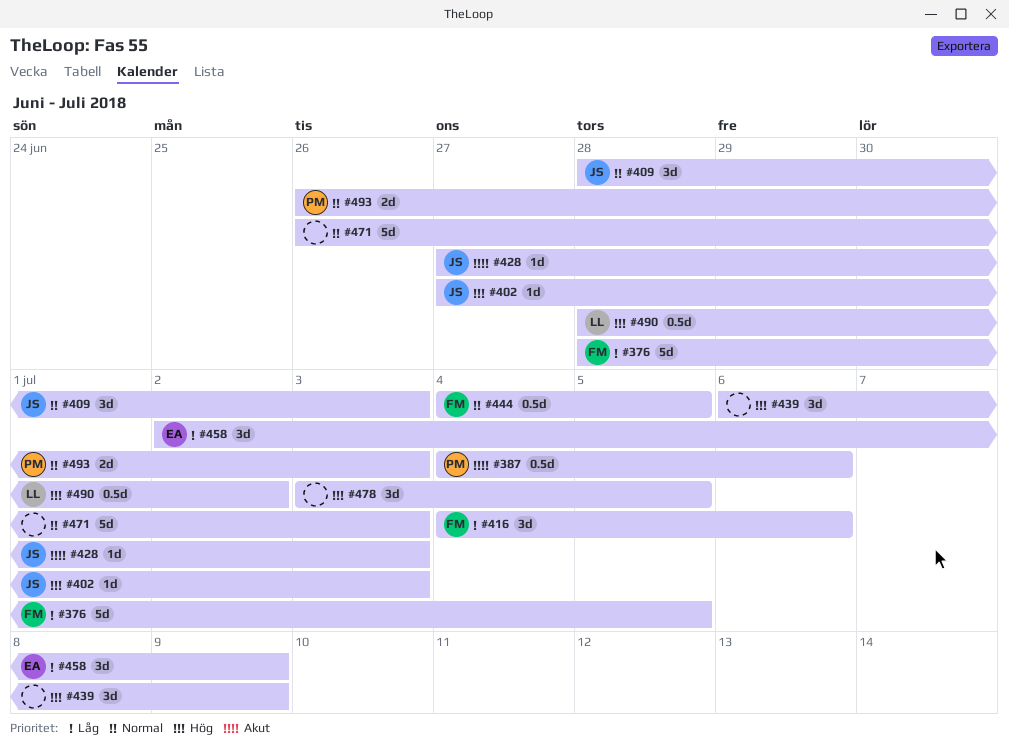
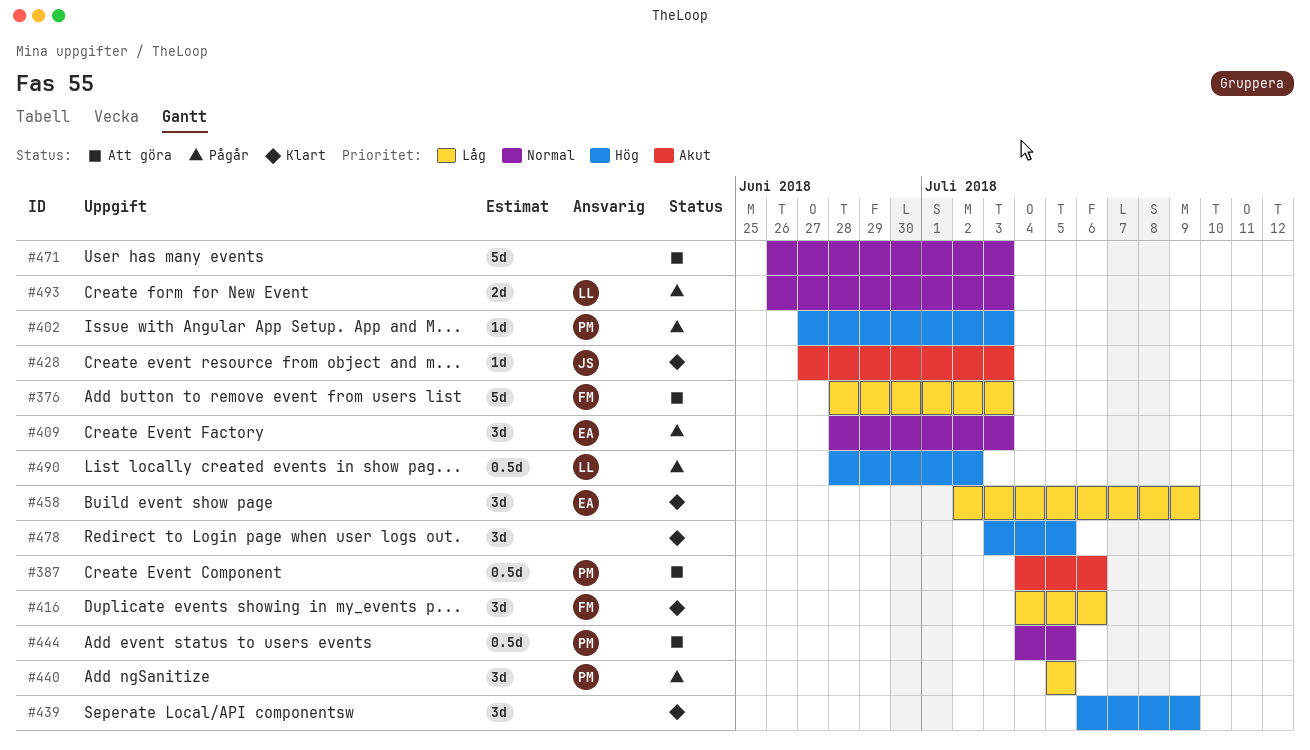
#376, due: Jul 5 -> Jul 3
#402, owner: JS -> PM
#409, owner: JS -> EA
#440: none -> present
#444, owner: FM -> PM
#493, owner: PM -> LL

